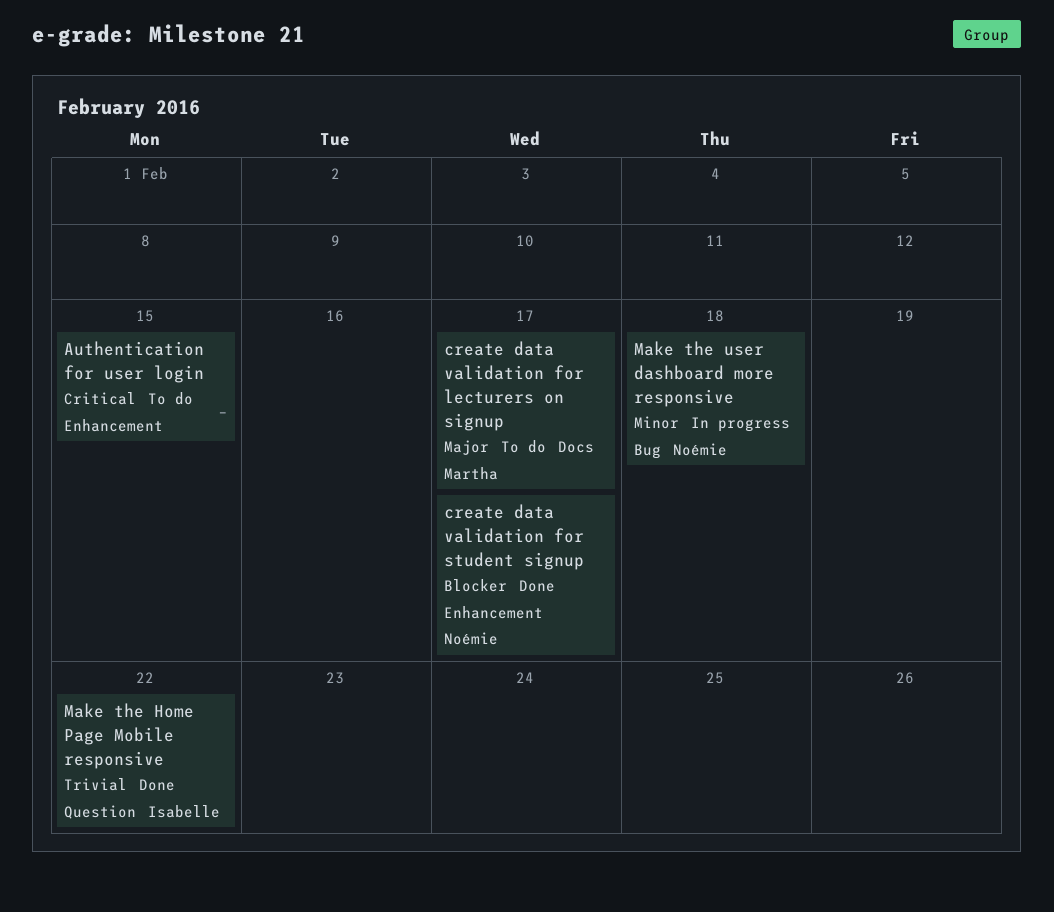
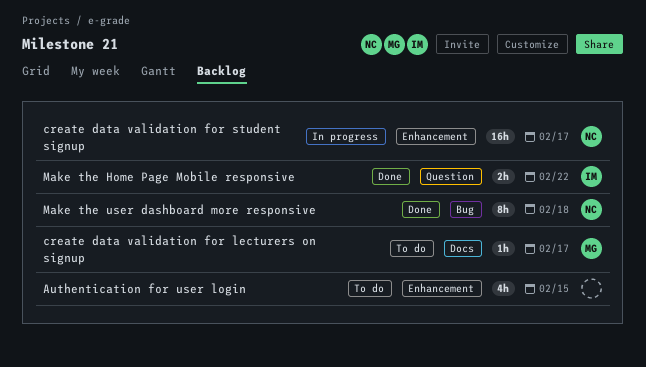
create data validation for student signup, status: Done -> In progress
Make the user dashboard more responsive, status: In progress -> Done

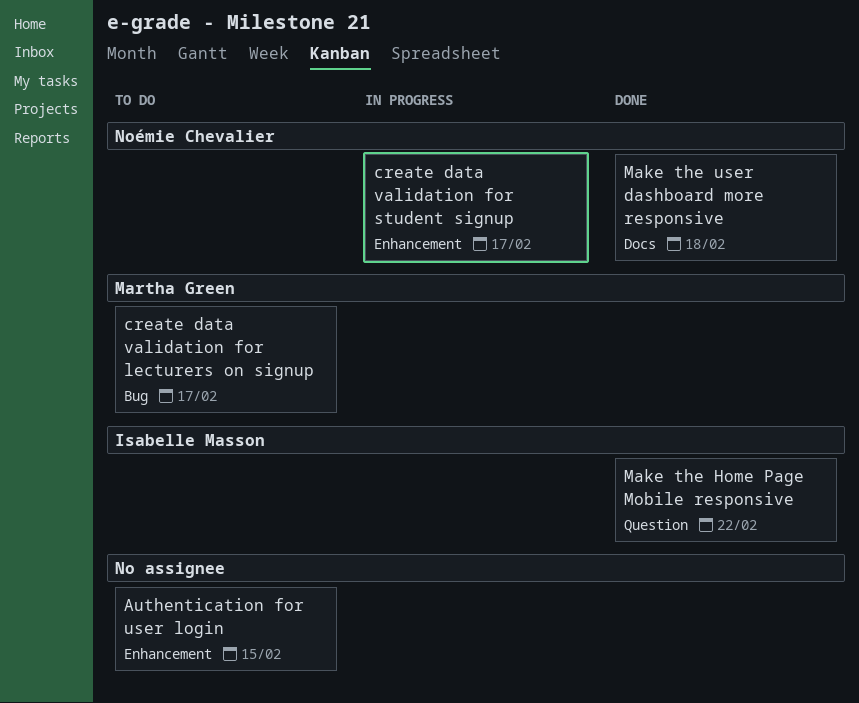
create data validation for lecturers on signup, label: Docs -> Bug
Make the user dashboard more responsive, label: Bug -> Docs

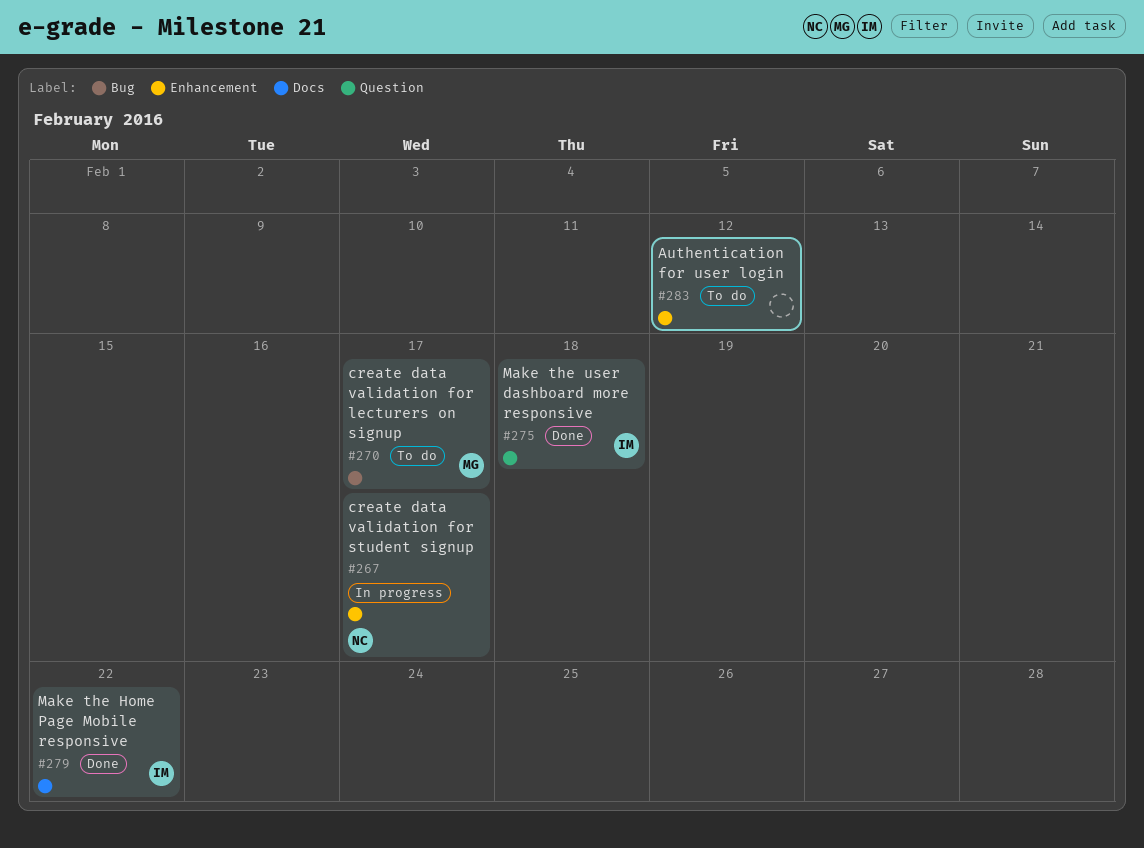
Authentication for user login, due: Feb 15 -> Feb 12
Make the Home Page Mobile responsive, label: Question -> Docs
Make the user dashboard more responsive, owner: Noémie Chevalier -> Isabelle Masson
Make the user dashboard more responsive, label: Docs -> Question

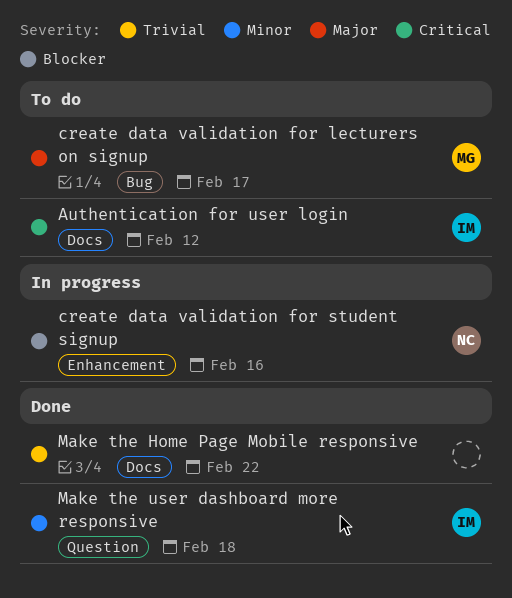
Authentication for user login, owner: none -> IM
Authentication for user login, label: Enhancement -> Docs
create data validation for student signup, due: Feb 17 -> Feb 16
Make the Home Page Mobile responsive, owner: IM -> none

